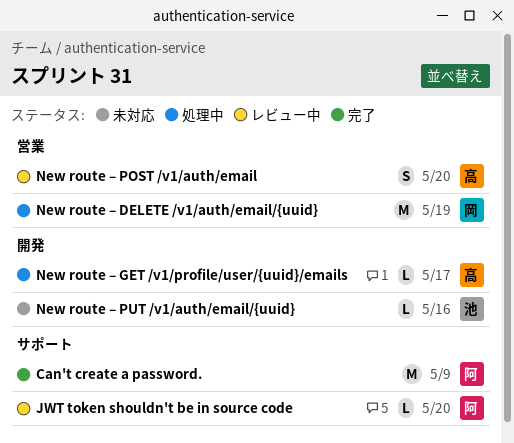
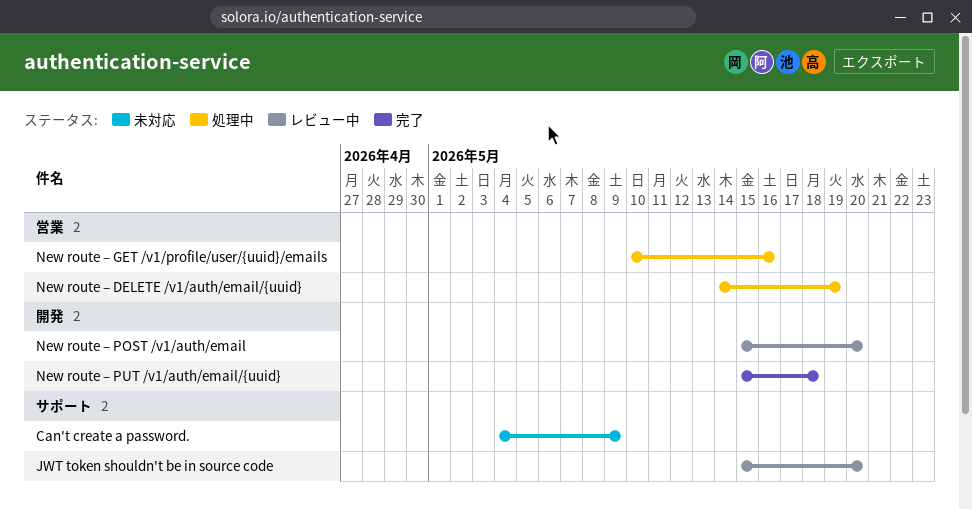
Can't create a password., status: 完了 -> 未対応
New route – GET /v1/profile/user/{uuid}/emails, label: 開発 -> 営業
New route – GET /v1/profile/user/{uuid}/emails, due: May 17 -> May 16
New route – POST /v1/auth/email, label: 営業 -> 開発
New route – PUT /v1/auth/email/{uuid}, status: 未対応 -> 完了
New route – PUT /v1/auth/email/{uuid}, due: May 16 -> May 18

